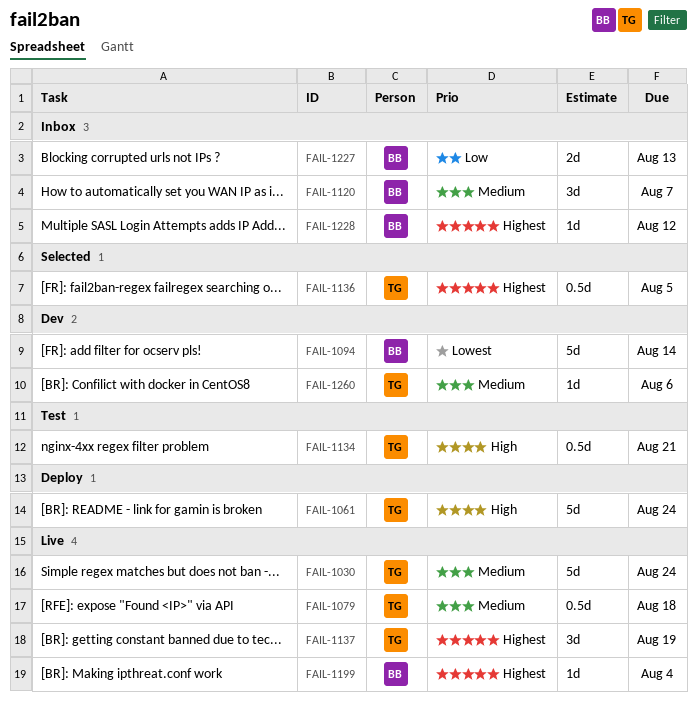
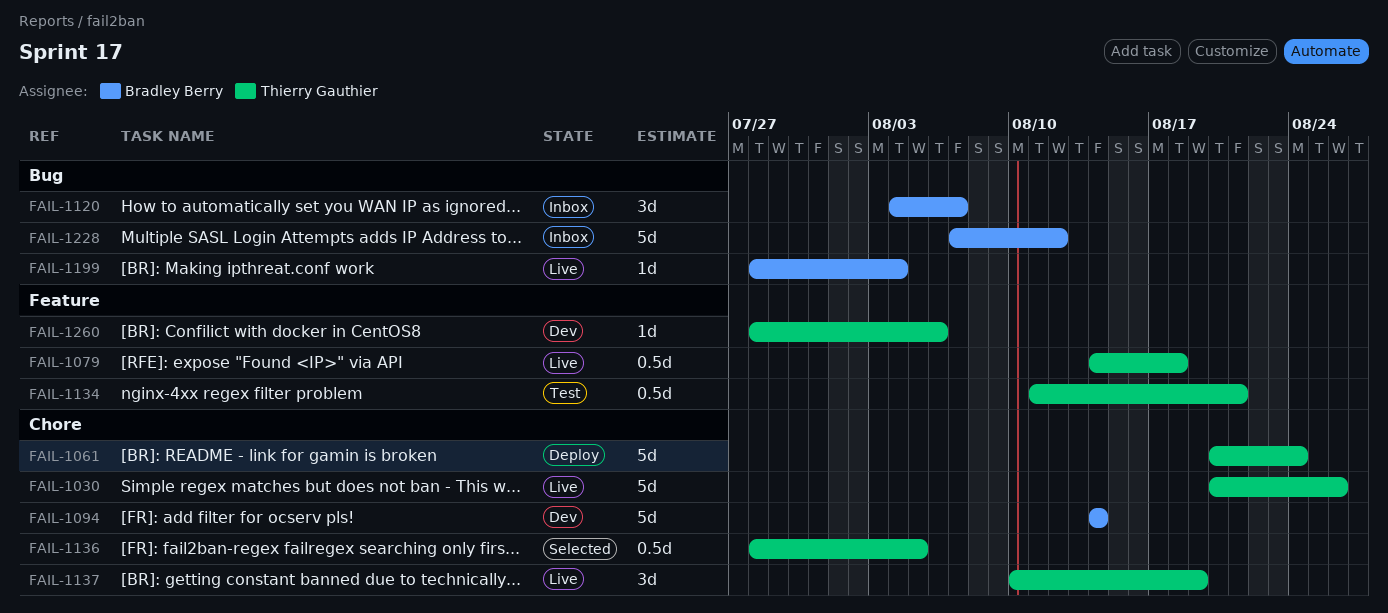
FAIL-1030, due: Aug 24 -> Aug 26
FAIL-1227: present -> none
FAIL-1228, estimate: 1d -> 5d

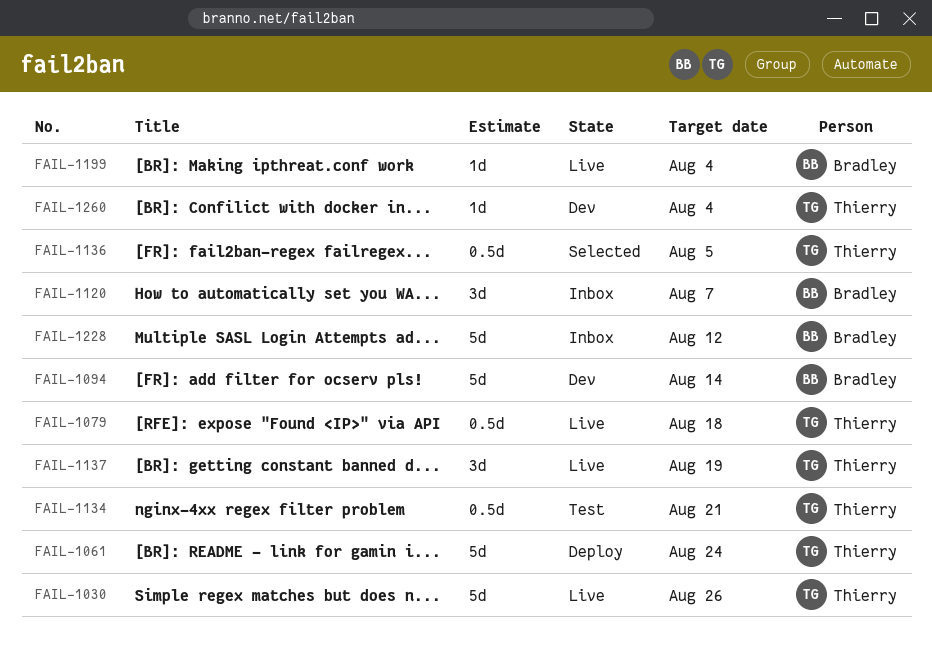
FAIL-1260, due: Aug 6 -> Aug 4

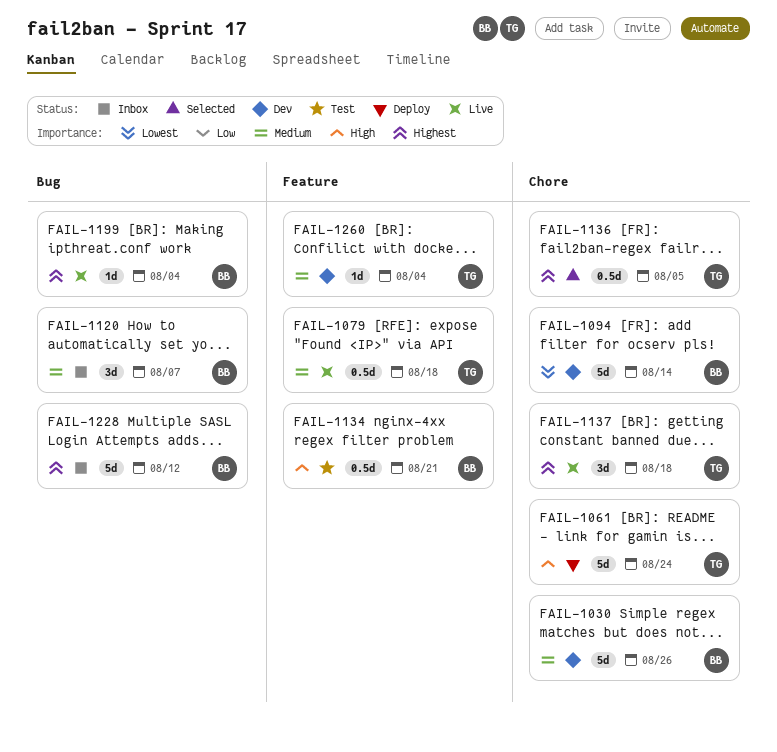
FAIL-1030, status: Live -> Dev
FAIL-1030, owner: Thierry -> Bradley
FAIL-1134, owner: Thierry -> Bradley
FAIL-1137, due: Aug 19 -> Aug 18

